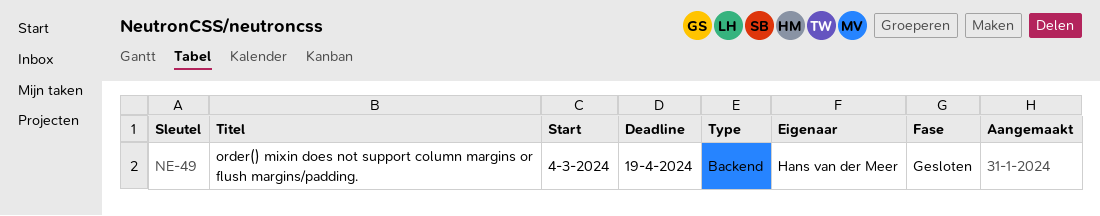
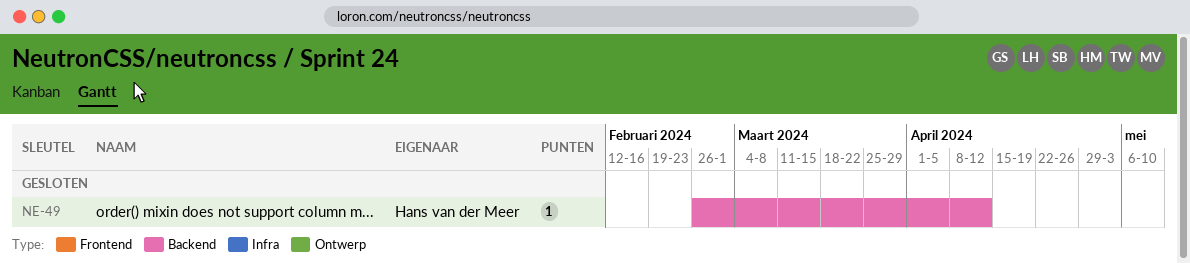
NE-49, start: Mar 4 -> Feb 26
NE-49, due: Apr 19 -> Apr 12

